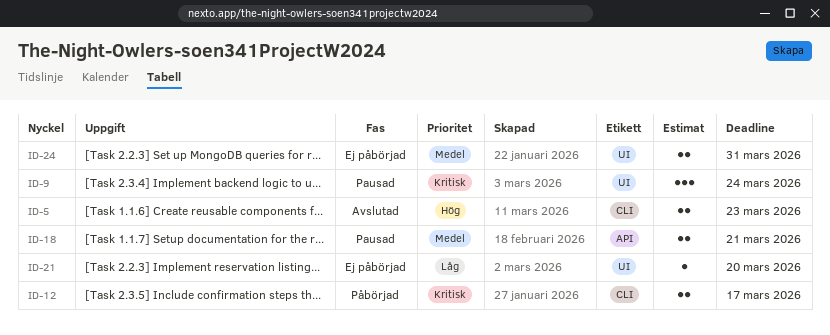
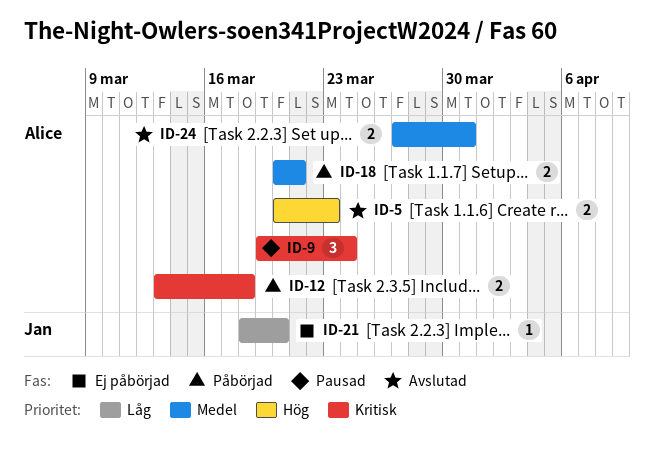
ID-12, due: Mar 17 -> Mar 18
ID-18, status: Pausad -> Påbörjad
ID-24, status: Ej påbörjad -> Avslutad

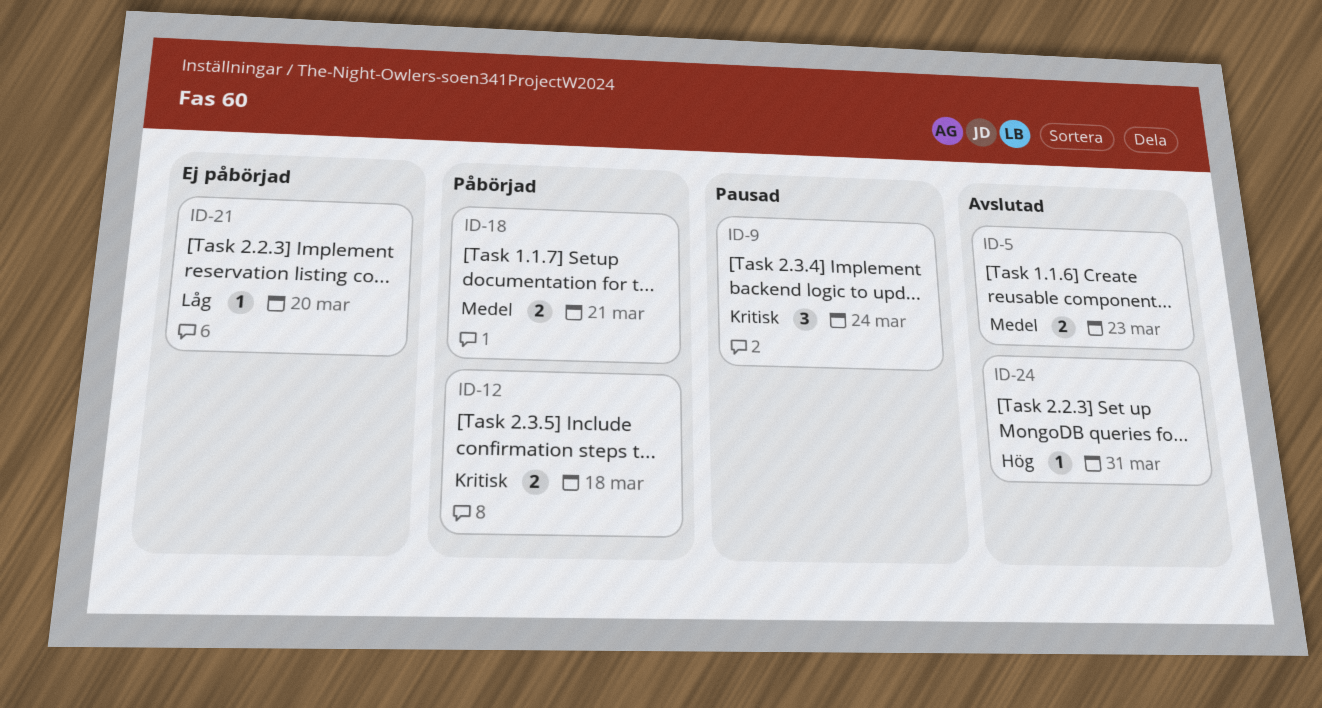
ID-5, priority: Hög -> Medel
ID-24, priority: Medel -> Hög
ID-24, estimate: 2 -> 1

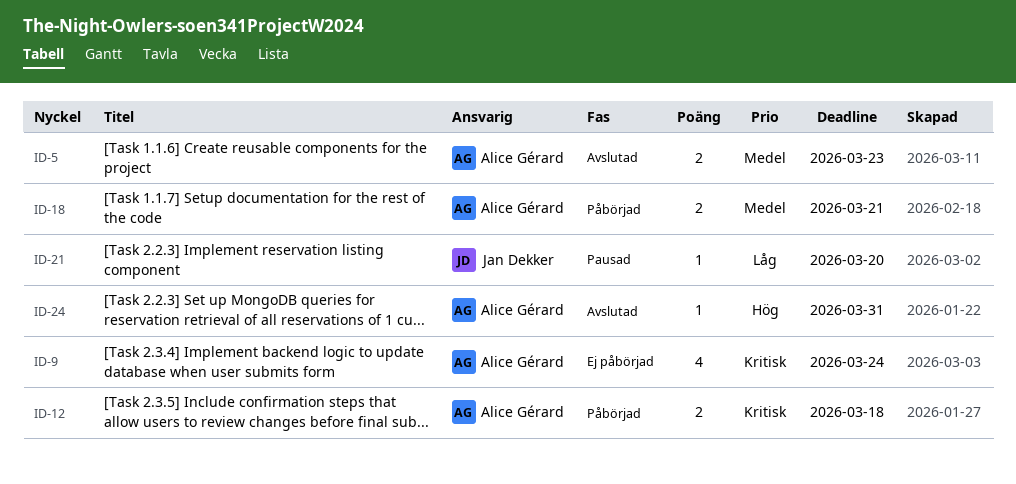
ID-9, status: Pausad -> Ej påbörjad
ID-9, estimate: 3 -> 4
ID-21, status: Ej påbörjad -> Pausad

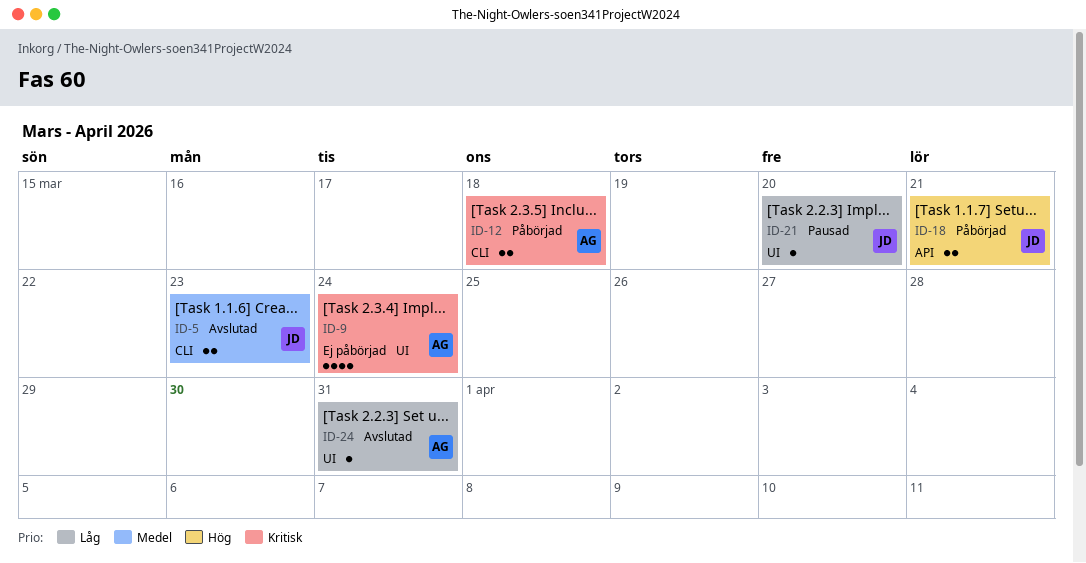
ID-5, owner: Alice Gérard -> Jan Dekker
ID-18, owner: Alice Gérard -> Jan Dekker
ID-18, priority: Medel -> Hög
ID-24, priority: Hög -> Låg

